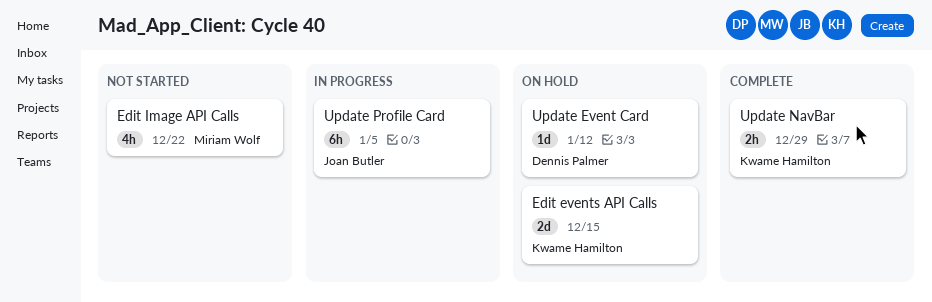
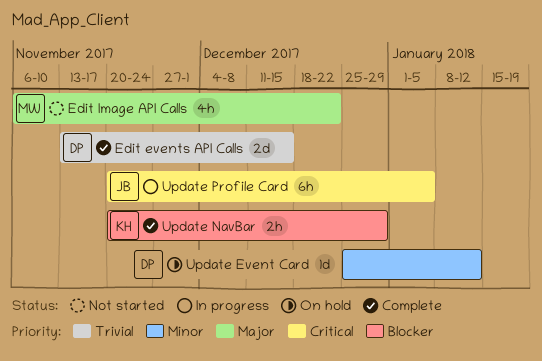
Edit events API Calls, status: On hold -> Complete
Edit events API Calls, owner: Kwame Hamilton -> Dennis Palmer

